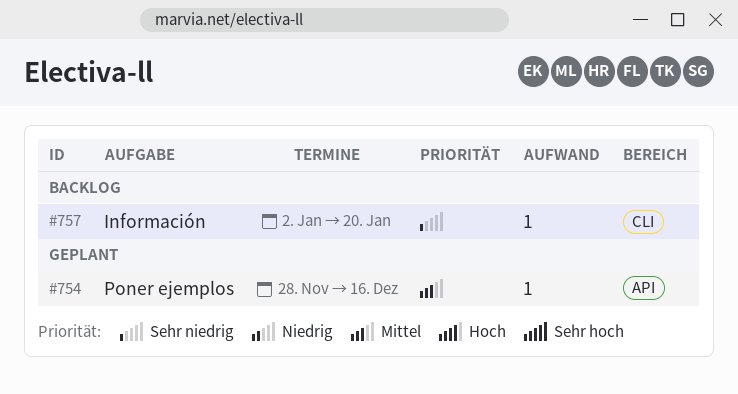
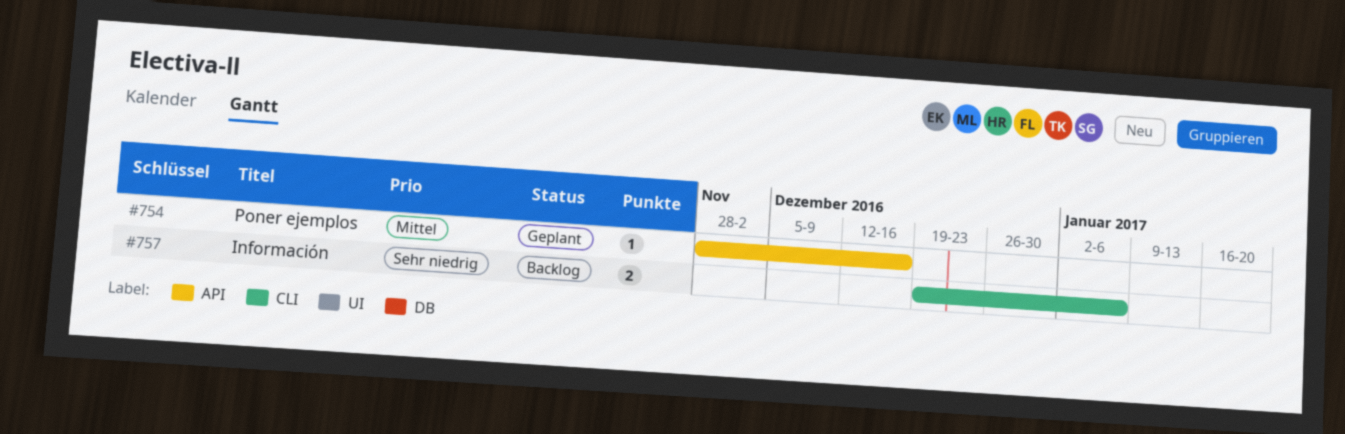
#757, estimate: 1 -> 2
#757, start: Jan 2 -> Dec 19
#757, due: Jan 20 -> Jan 6

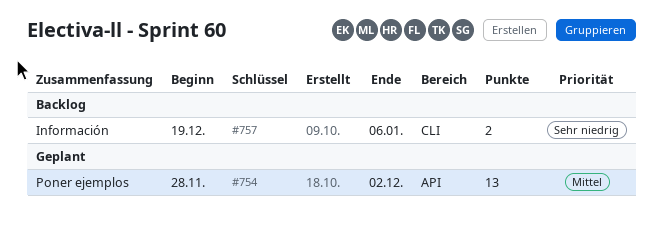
#754, estimate: 1 -> 13
#754, due: Dec 16 -> Dec 2

